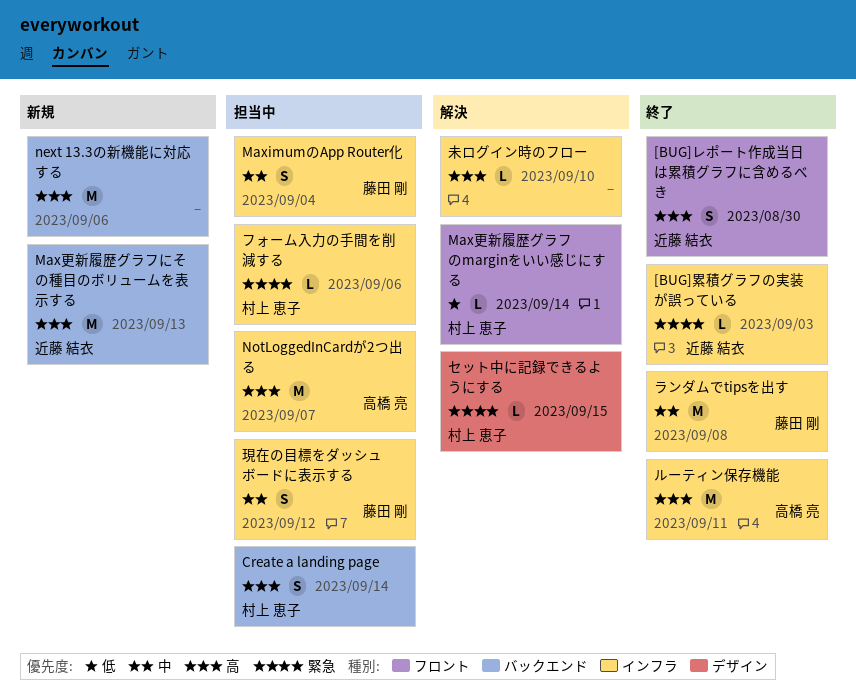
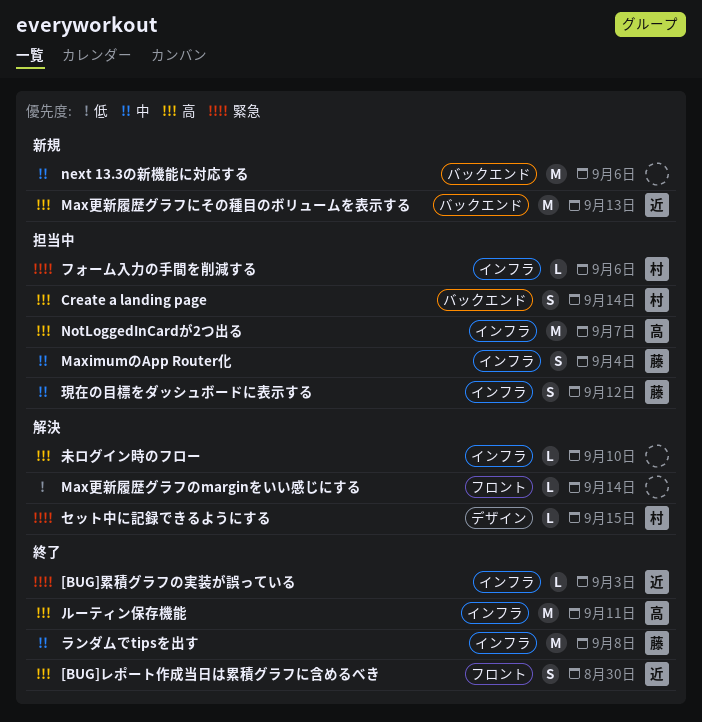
Max更新履歴グラフのmarginをいい感じにする, owner: 村上 恵子 -> none
next 13.3の新機能に対応する, priority: 高 -> 中

